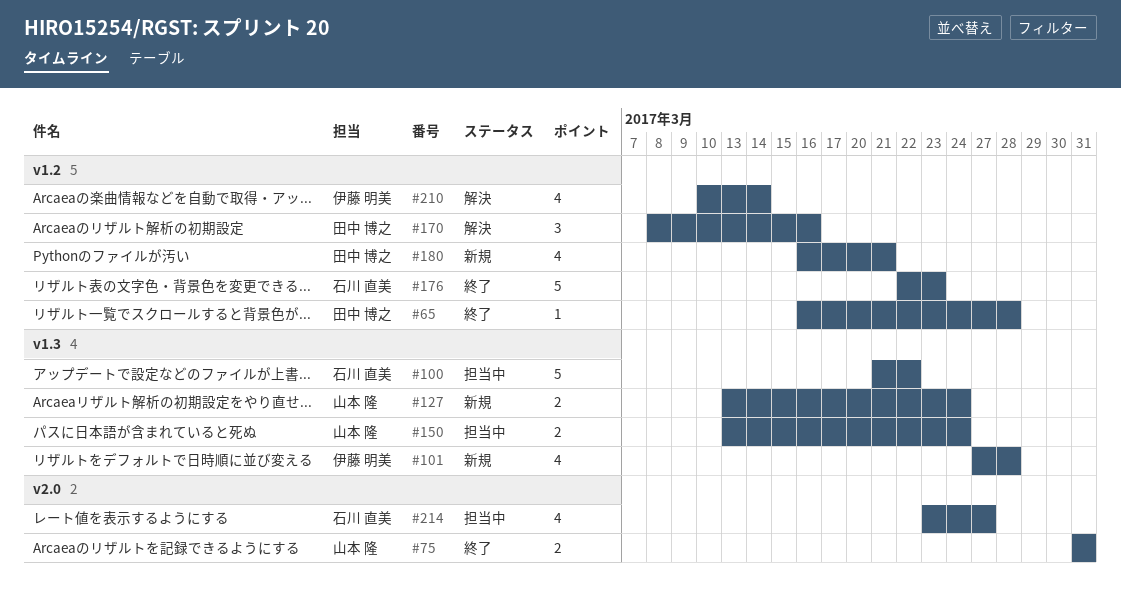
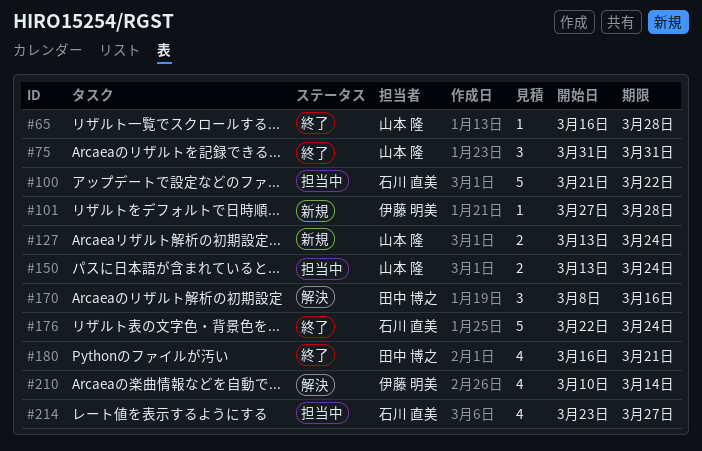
#65, owner: 田中 博之 -> 山本 隆
#75, estimate: 2 -> 3
#101, estimate: 4 -> 1
#176, due: Mar 23 -> Mar 24
#180, status: 新規 -> 終了

